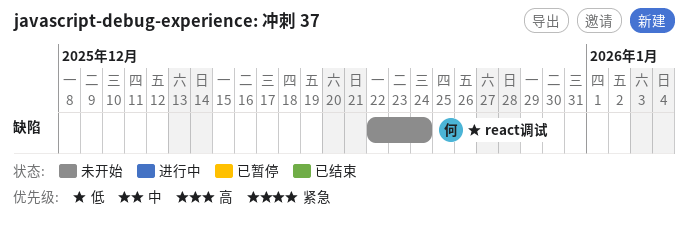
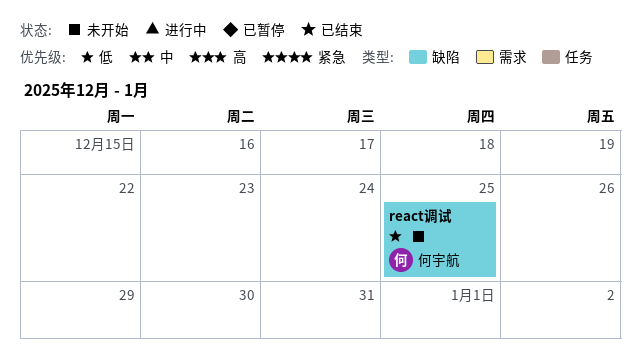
react调试, due: Dec 24 -> Dec 25

